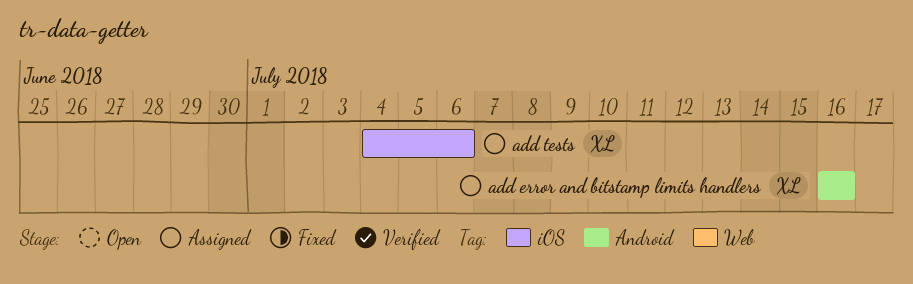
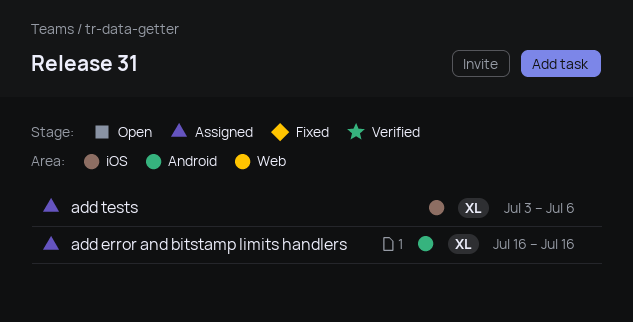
add tests, start: Jul 4 -> Jul 3

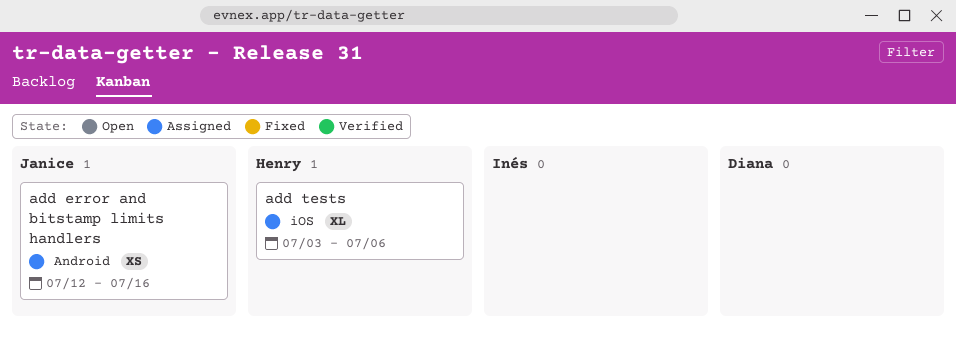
add error and bitstamp limits handlers, estimate: XL -> XS
add error and bitstamp limits handlers, start: Jul 16 -> Jul 12

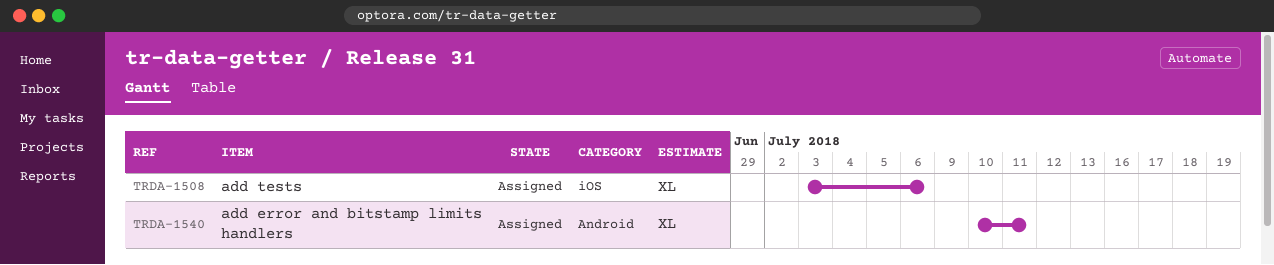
add error and bitstamp limits handlers, estimate: XS -> XL
add error and bitstamp limits handlers, start: Jul 12 -> Jul 10
add error and bitstamp limits handlers, due: Jul 16 -> Jul 11

